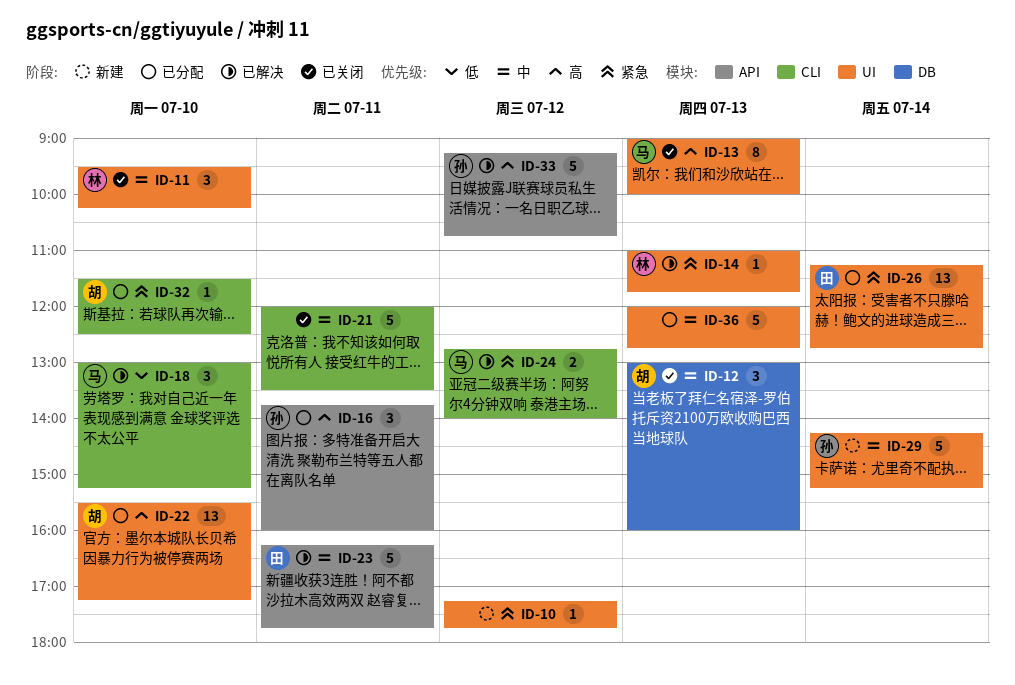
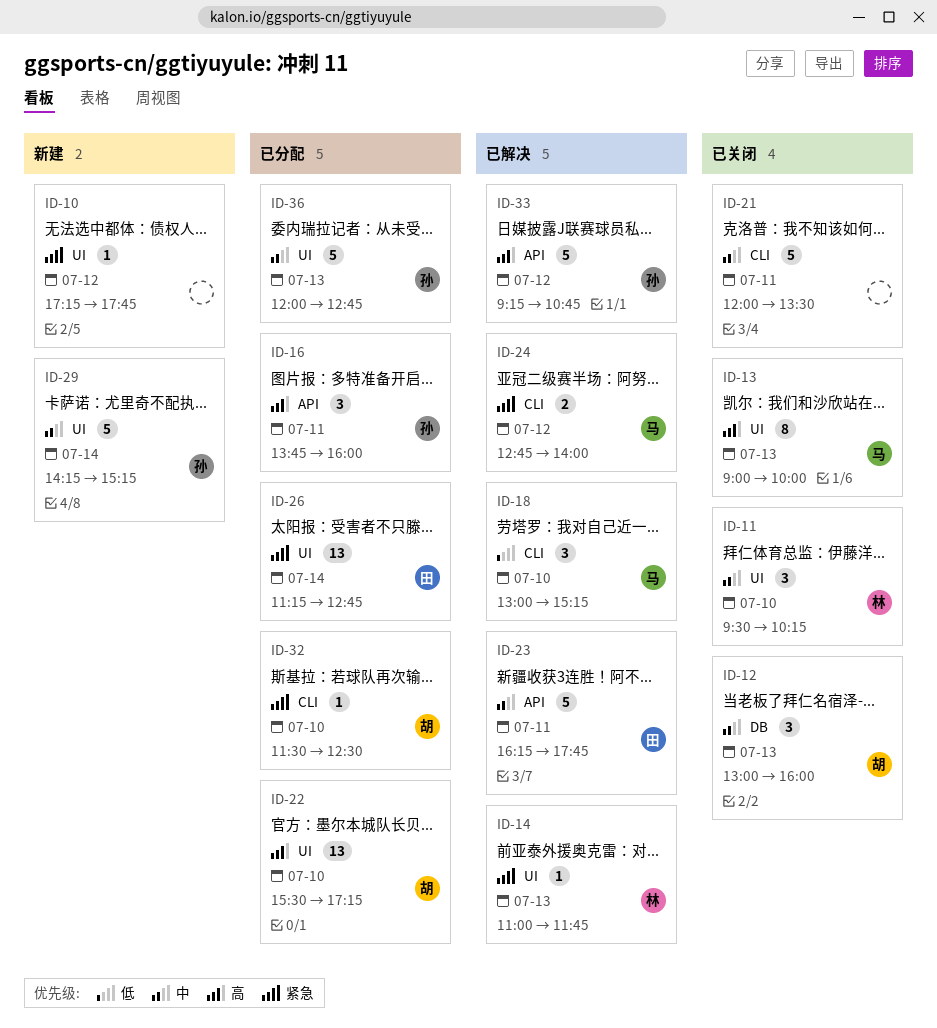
ID-36, owner: none -> 孙

